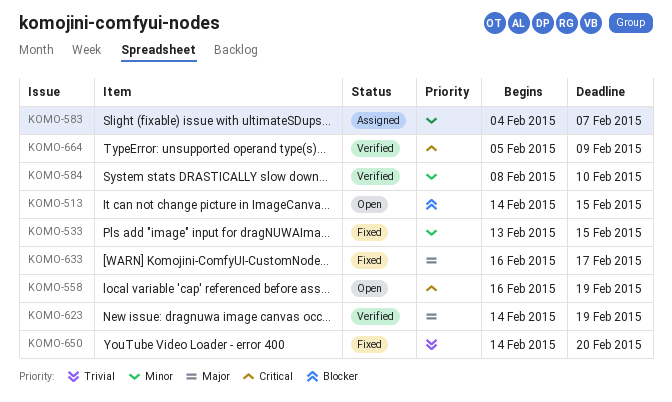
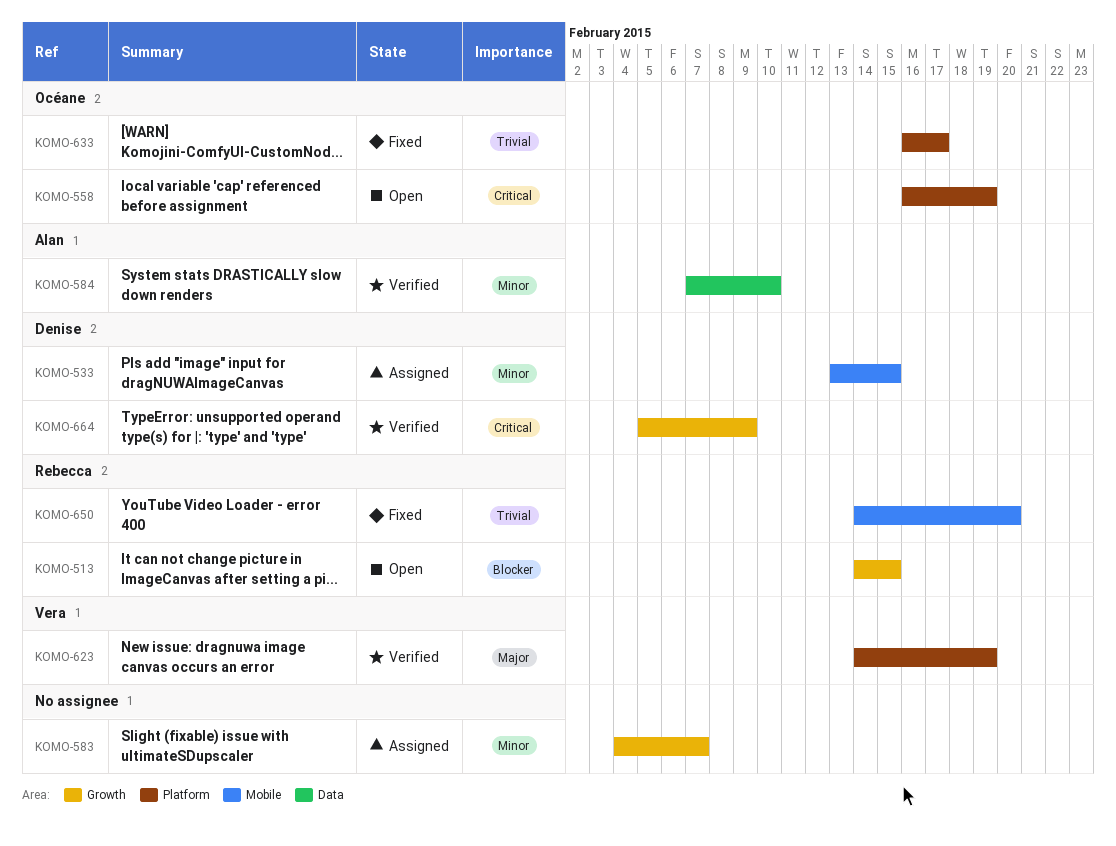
KOMO-533, status: Fixed -> Assigned
KOMO-584, start: Feb 8 -> Feb 7
KOMO-633, priority: Major -> Trivial

